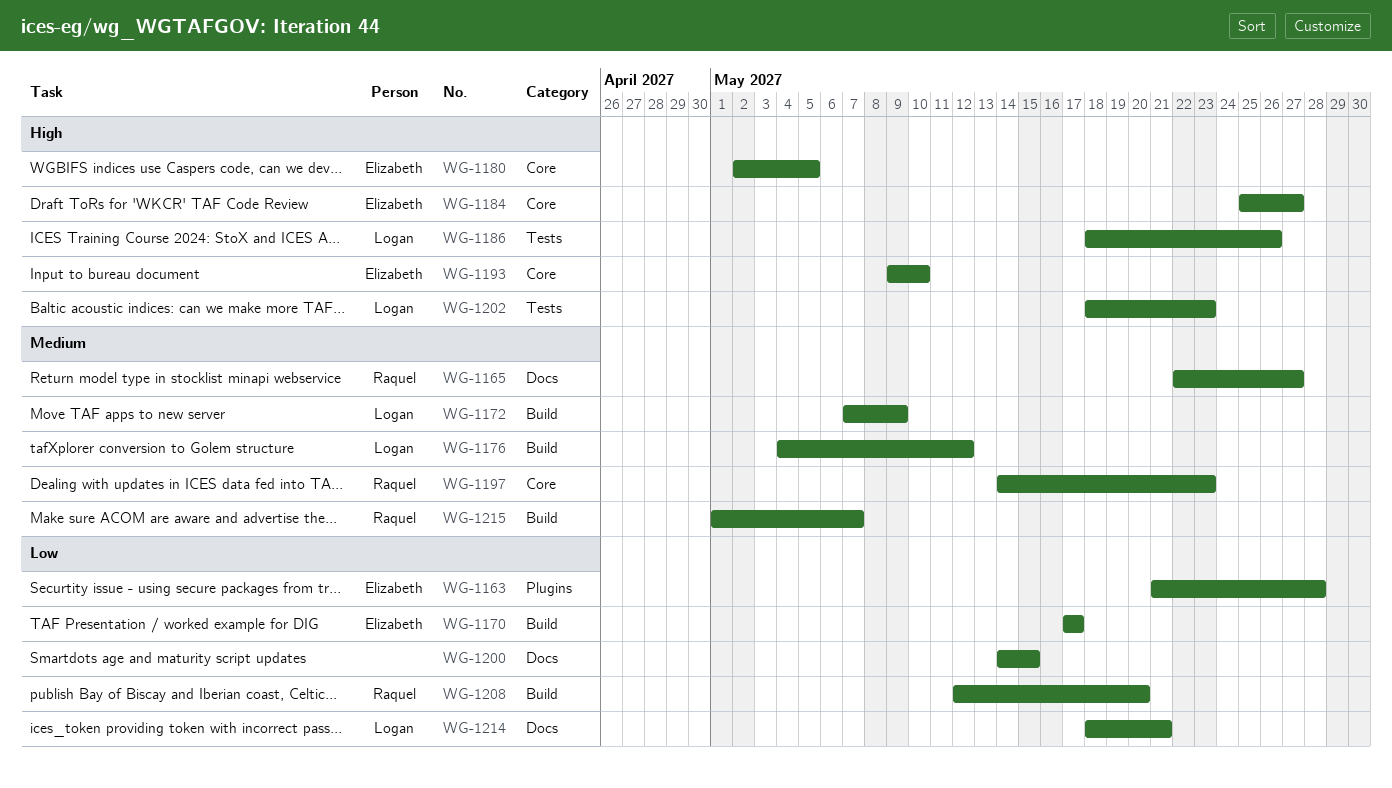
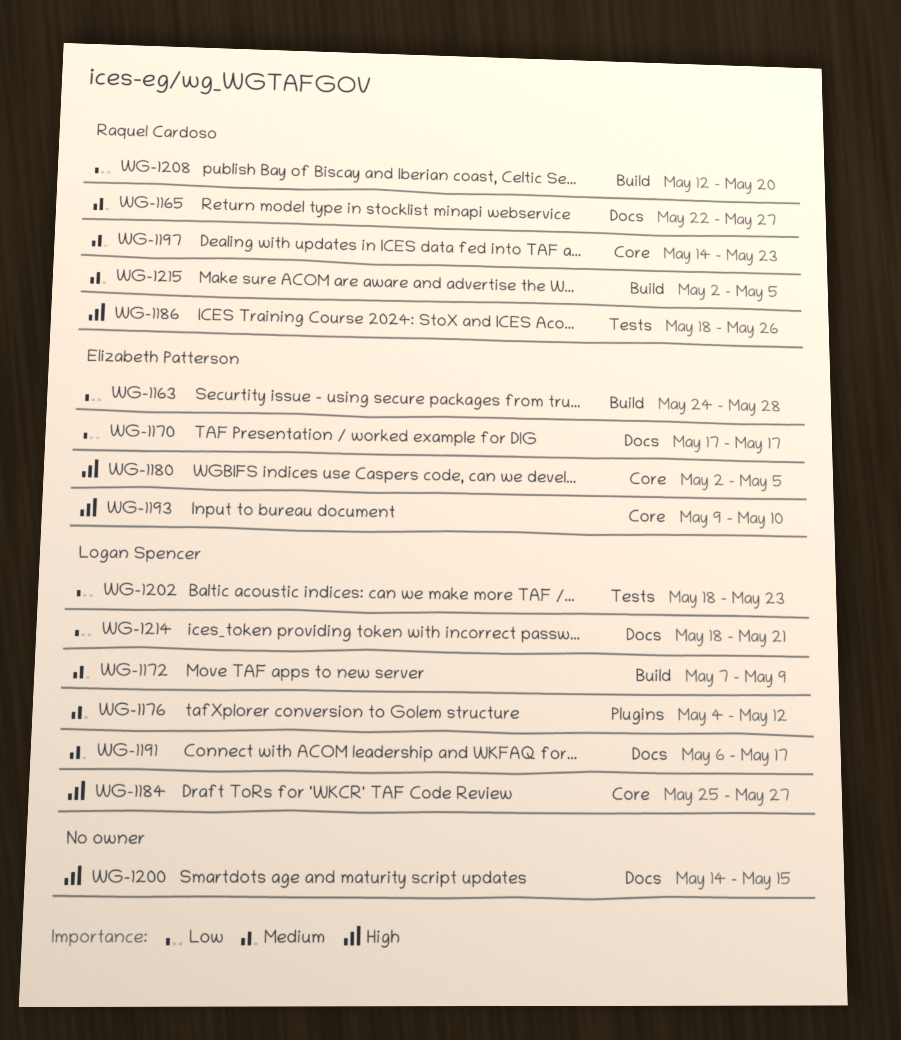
WG-1163, label: Plugins -> Build
WG-1163, start: May 21 -> May 24
WG-1170, label: Build -> Docs
WG-1176, label: Build -> Plugins
WG-1184, owner: Elizabeth Patterson -> Logan Spencer
WG-1186, owner: Logan Spencer -> Raquel Cardoso
WG-1191: none -> present
WG-1200, priority: Low -> High
WG-1202, priority: High -> Low
WG-1215, start: May 1 -> May 2
WG-1215, due: May 7 -> May 5

